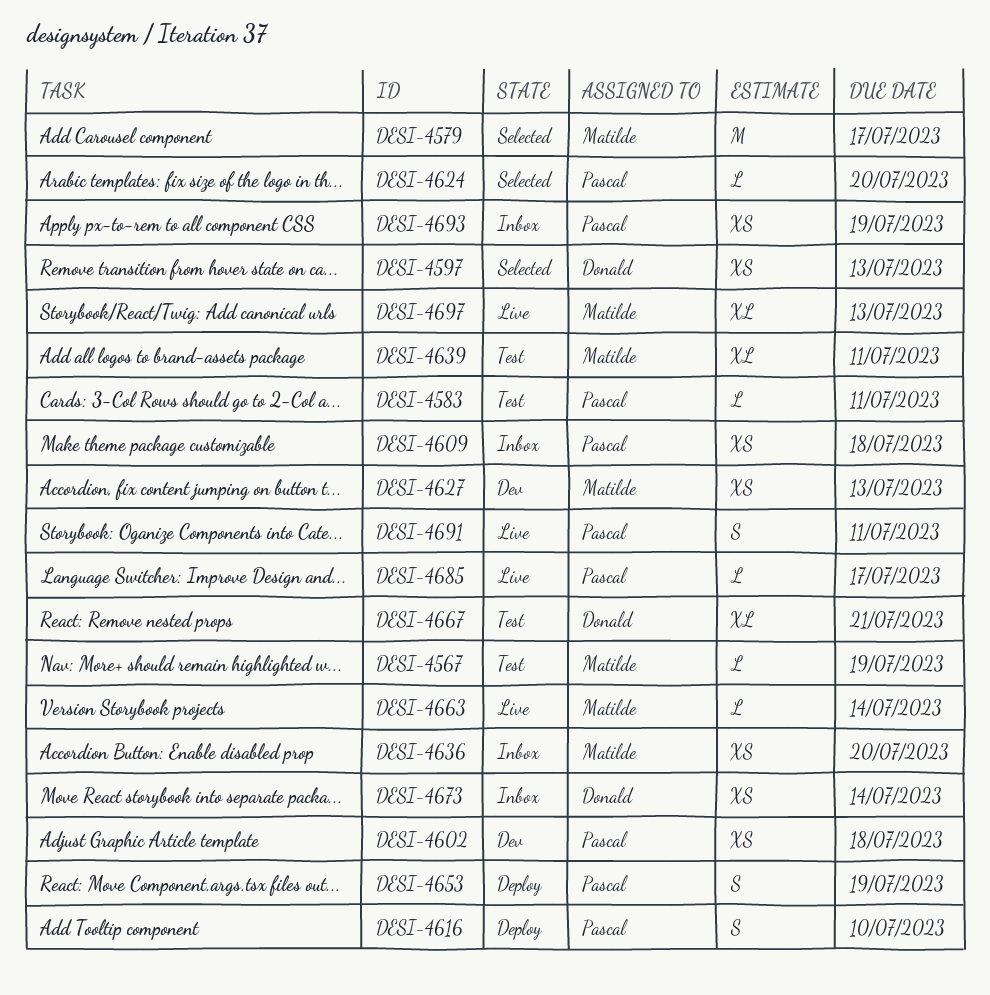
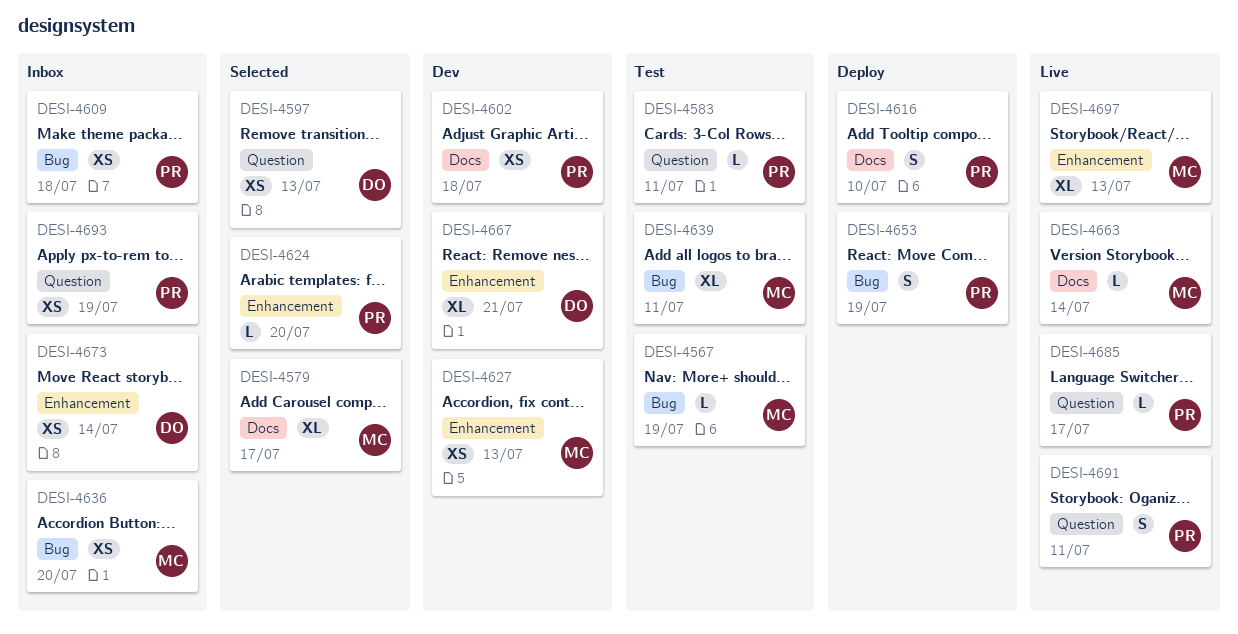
DESI-4579, estimate: M -> XL
DESI-4667, status: Test -> Dev

